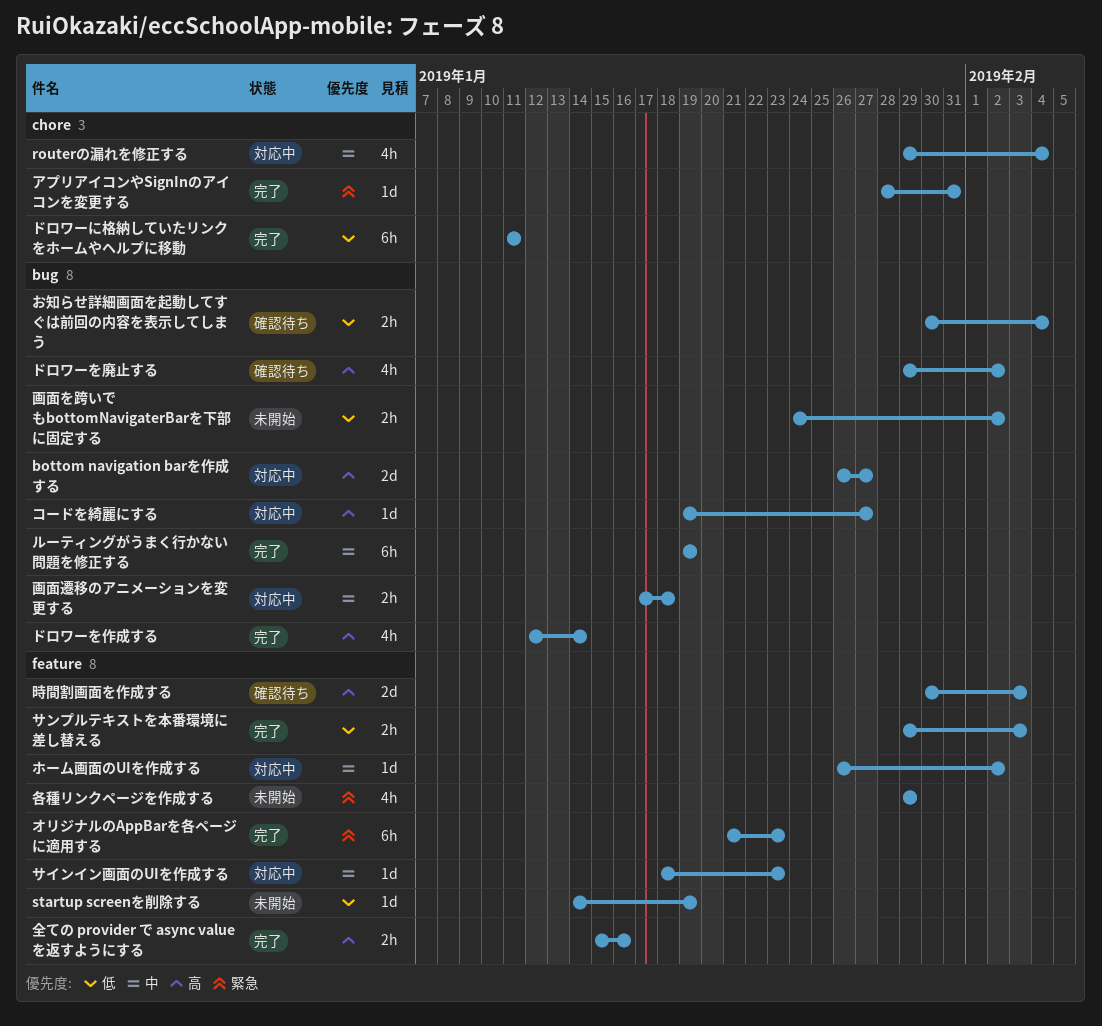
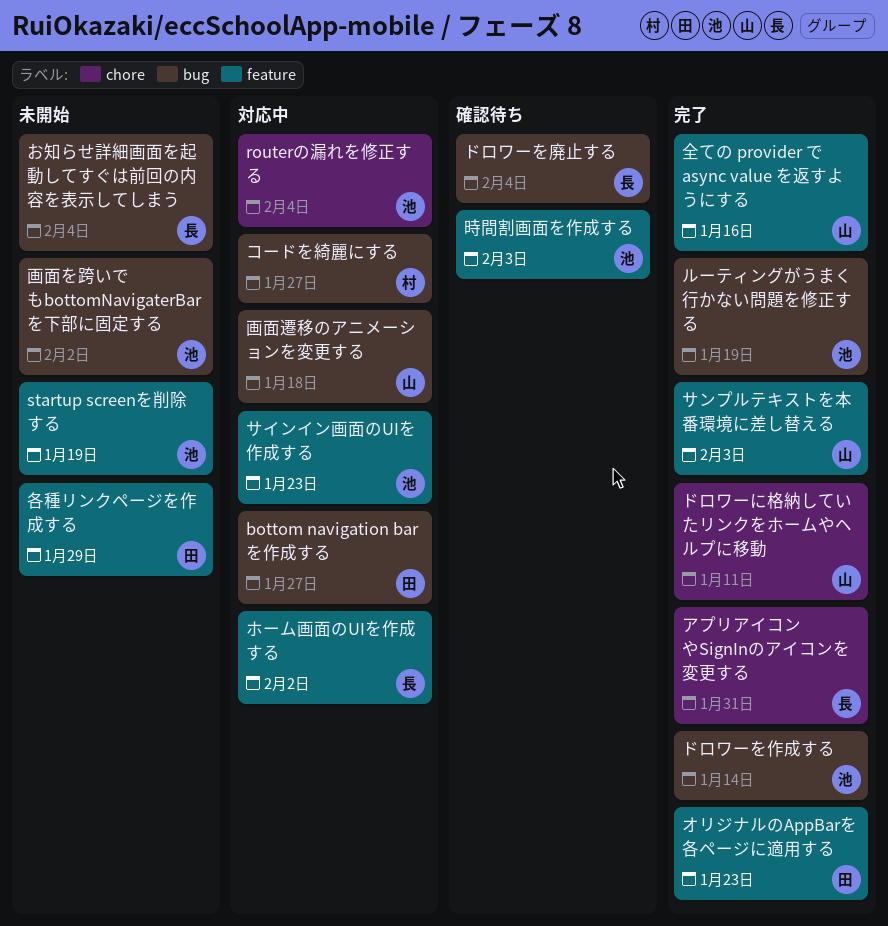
お知らせ詳細画面を起動してすぐは前回の内容を表示してしまう, status: 確認待ち -> 未開始
ドロワーを廃止する, due: Feb 2 -> Feb 4

